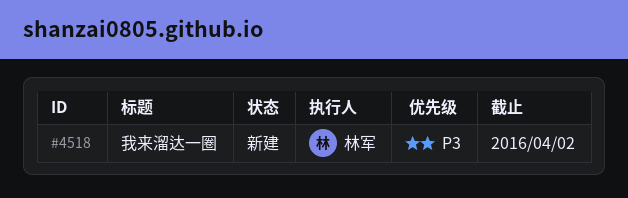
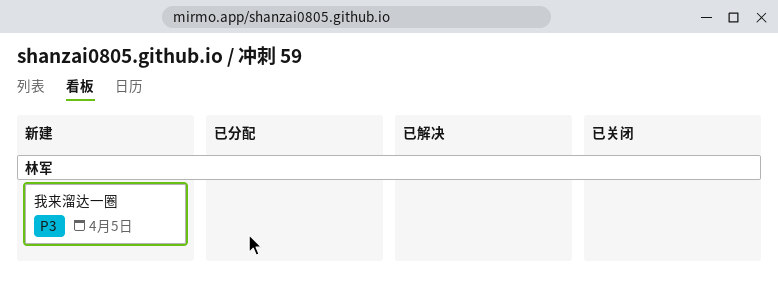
我来溜达一圈, due: Apr 2 -> Apr 5

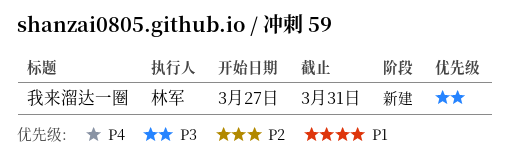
我来溜达一圈, due: Apr 5 -> Mar 31

